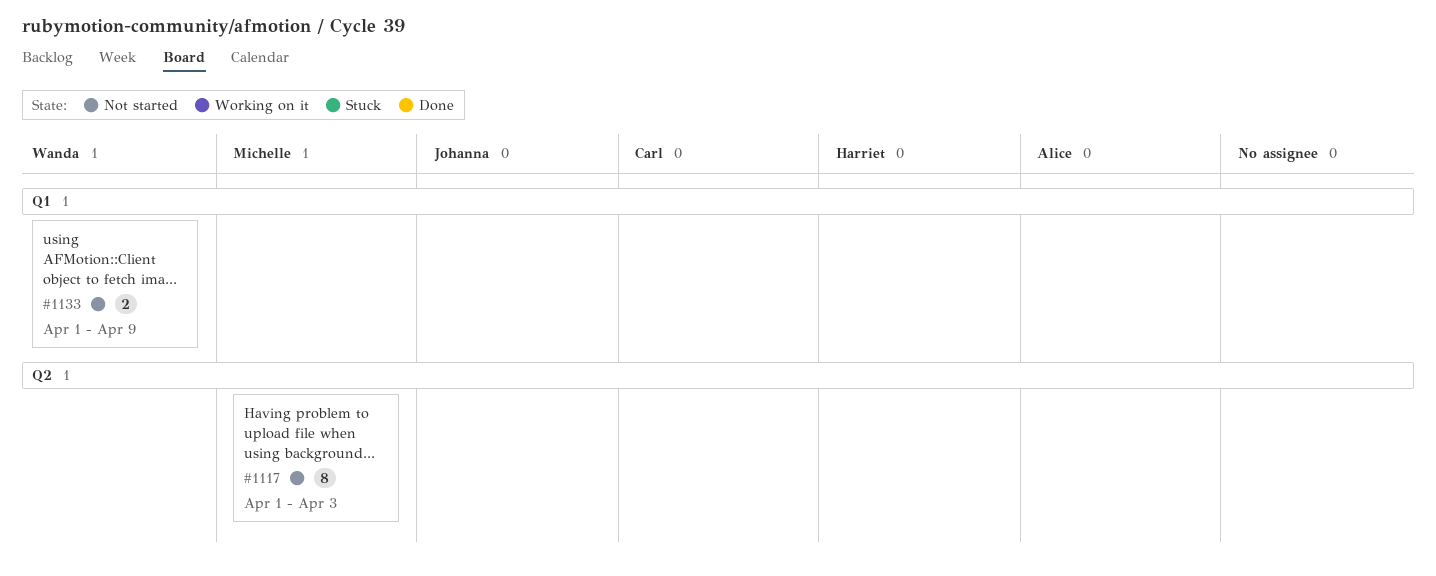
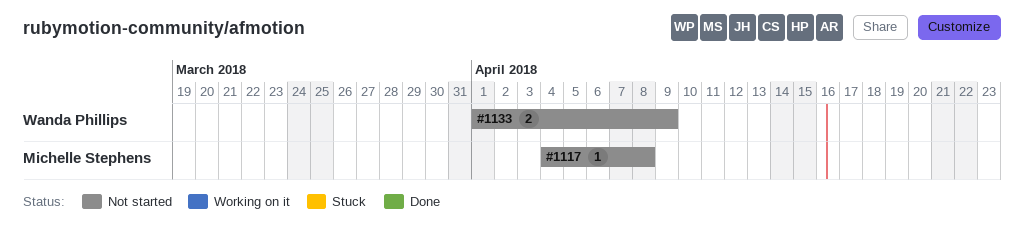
#1117, estimate: 8 -> 1
#1117, start: Apr 1 -> Apr 4
#1117, due: Apr 3 -> Apr 8

